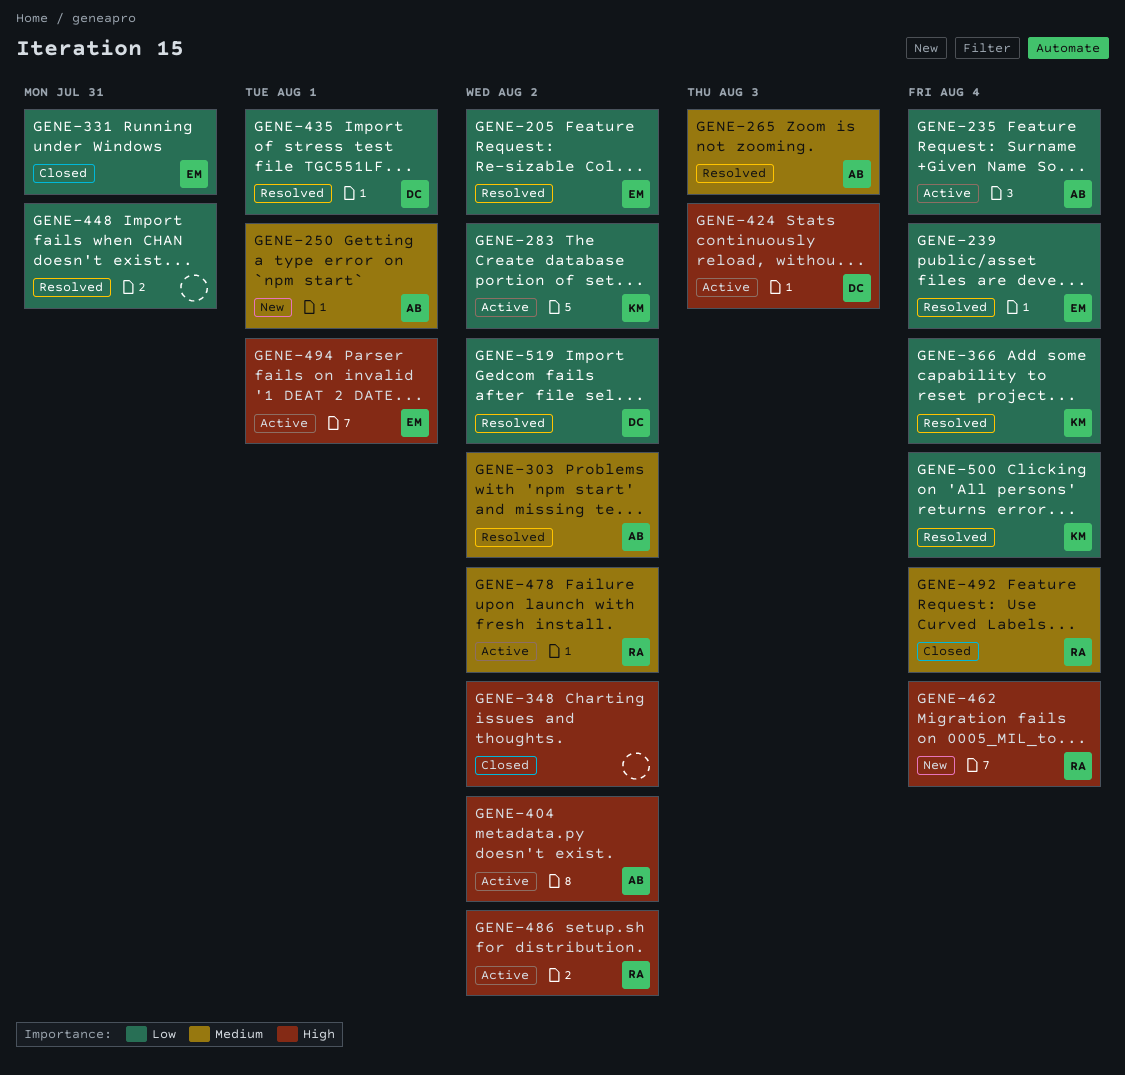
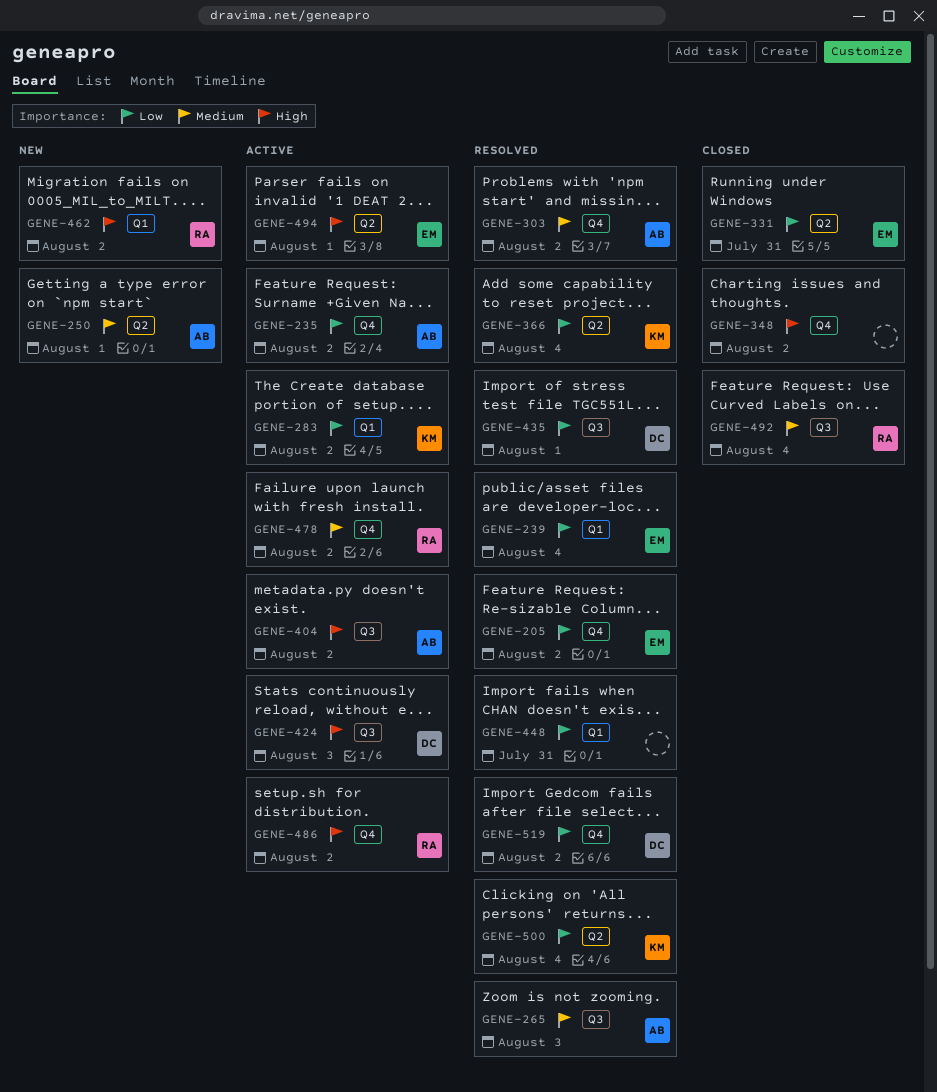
GENE-235, due: Aug 4 -> Aug 2
GENE-462, due: Aug 4 -> Aug 2

